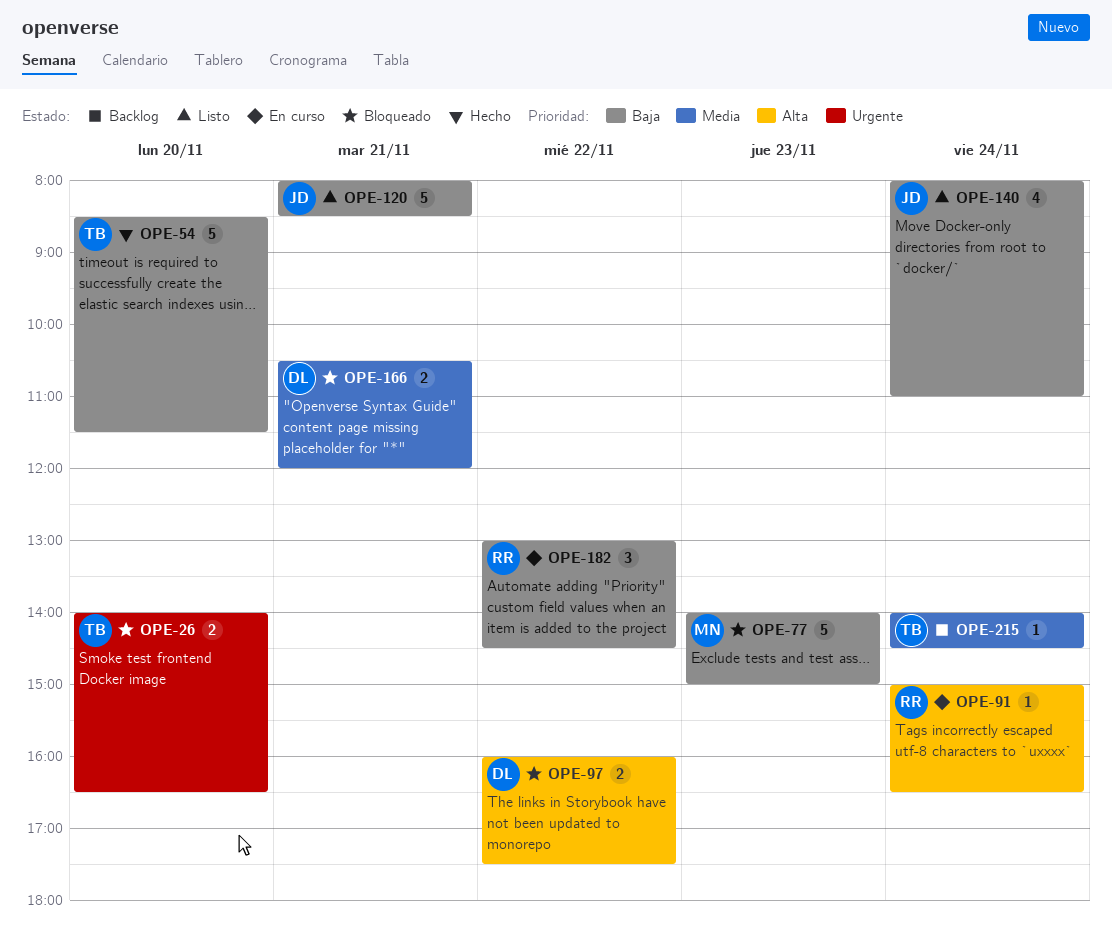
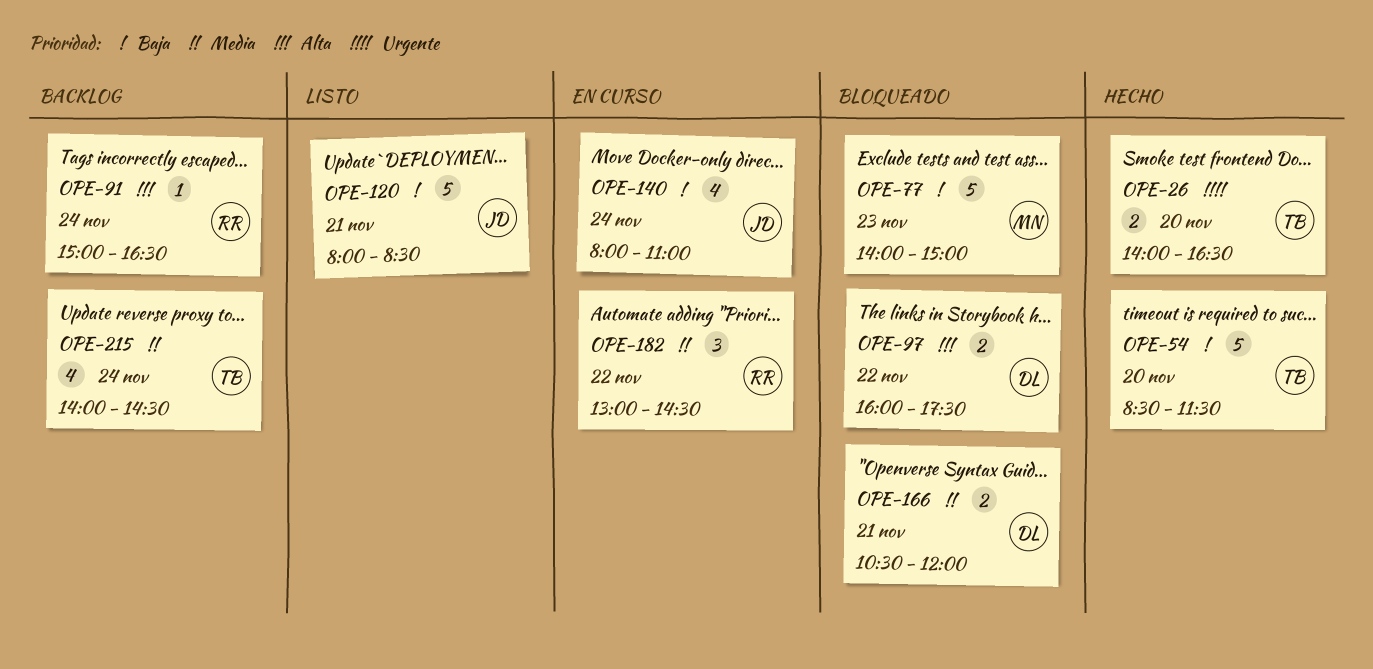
OPE-26, status: Bloqueado -> Hecho
OPE-91, status: En curso -> Backlog
OPE-140, status: Listo -> En curso
OPE-182, priority: Baja -> Media
OPE-215, estimate: 1 -> 4

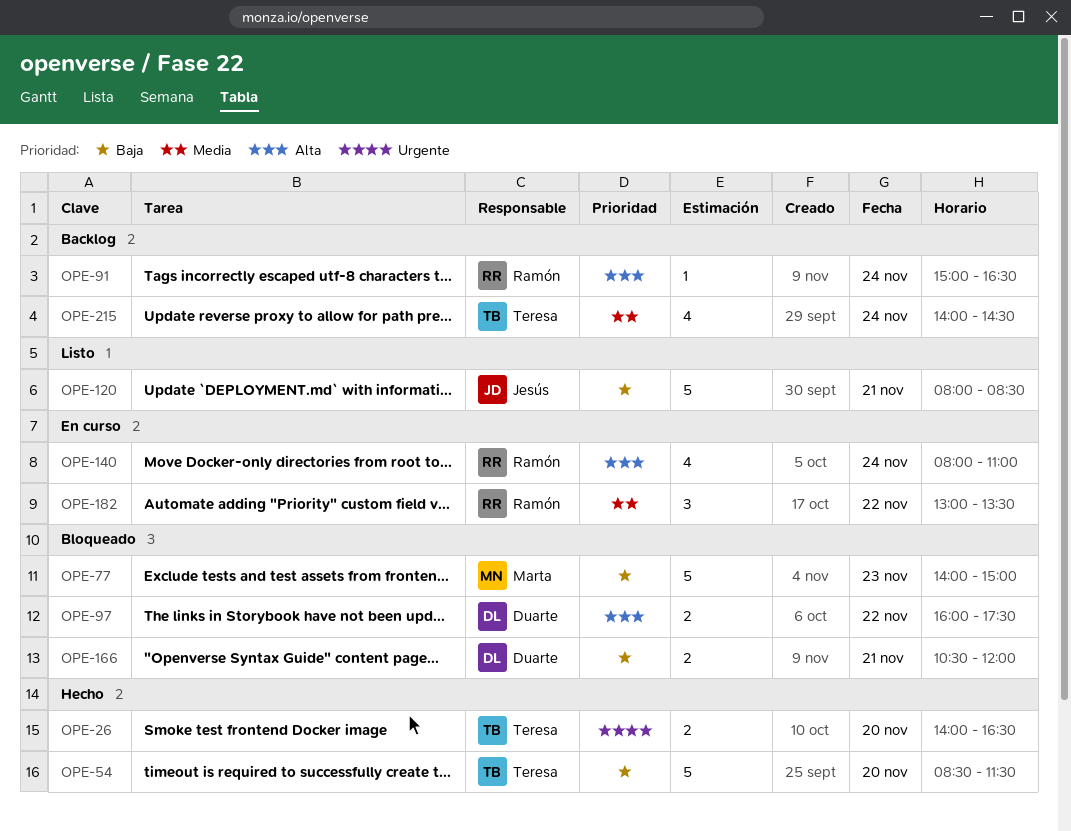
OPE-140, owner: Jesús -> Ramón
OPE-140, priority: Baja -> Alta
OPE-166, priority: Media -> Baja
OPE-182, ends: 14:30 -> 13:30

